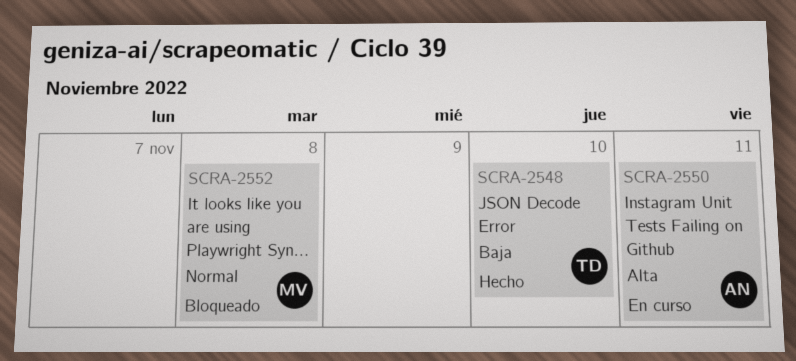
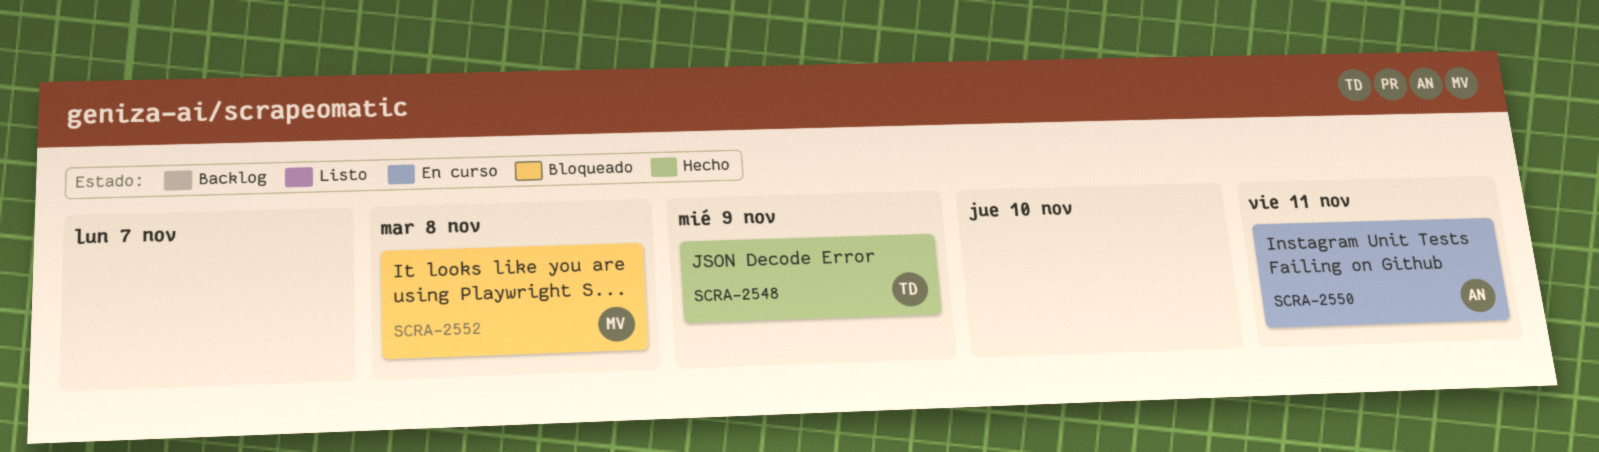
SCRA-2548, due: Nov 10 -> Nov 9

